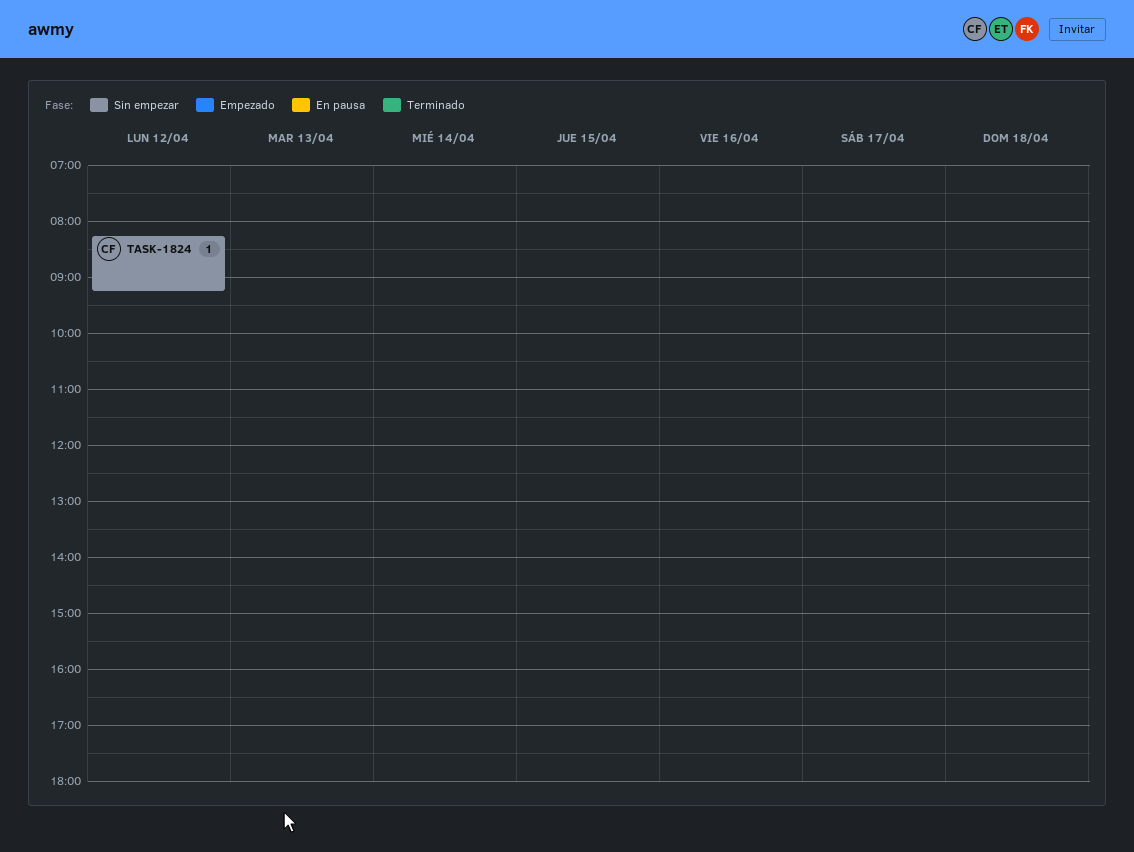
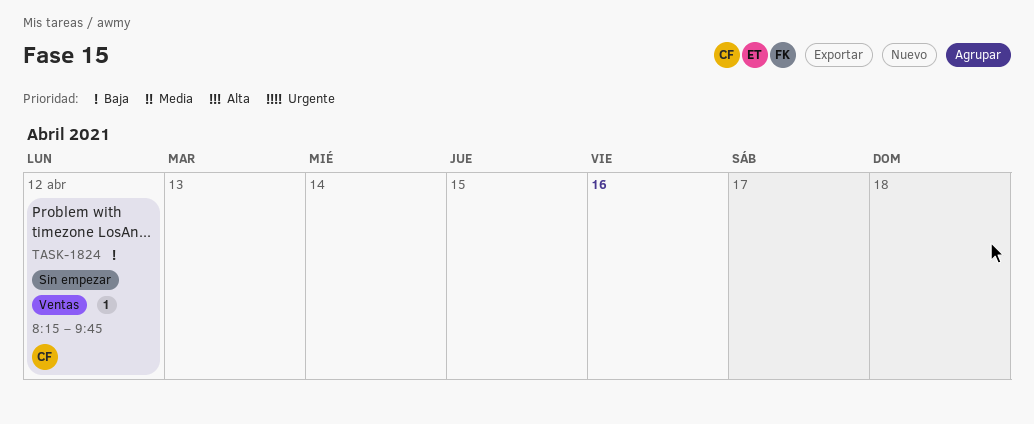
TASK-1824, ends: 09:15 -> 09:45

